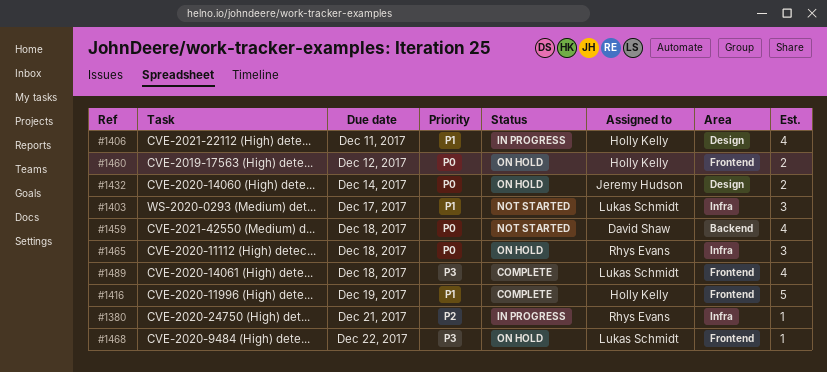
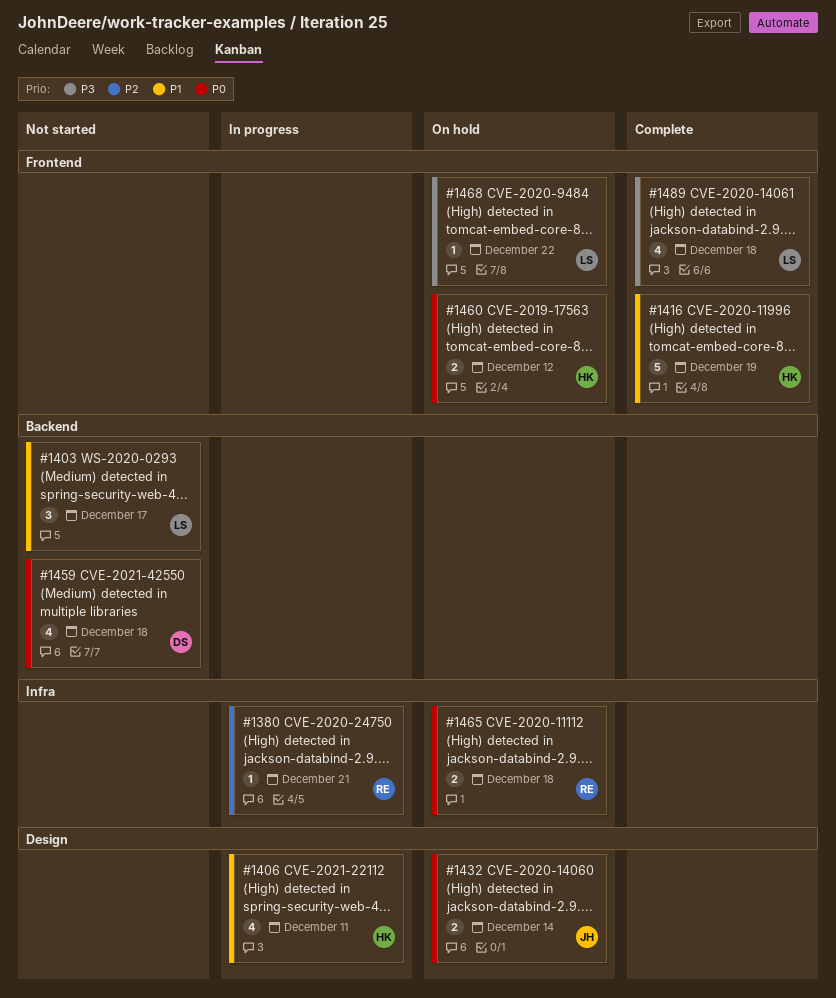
#1403, label: Infra -> Backend
#1465, estimate: 3 -> 2

